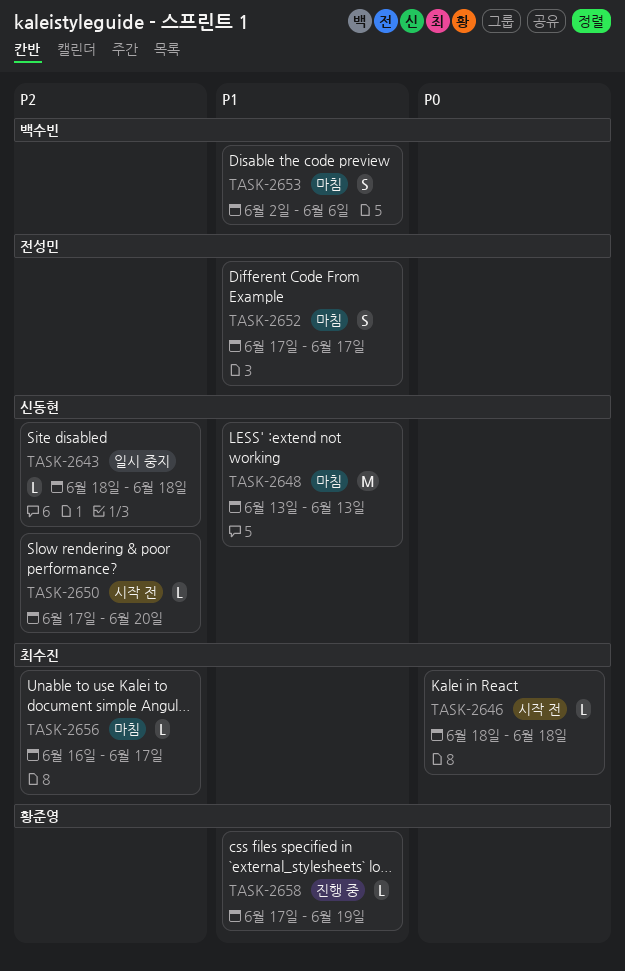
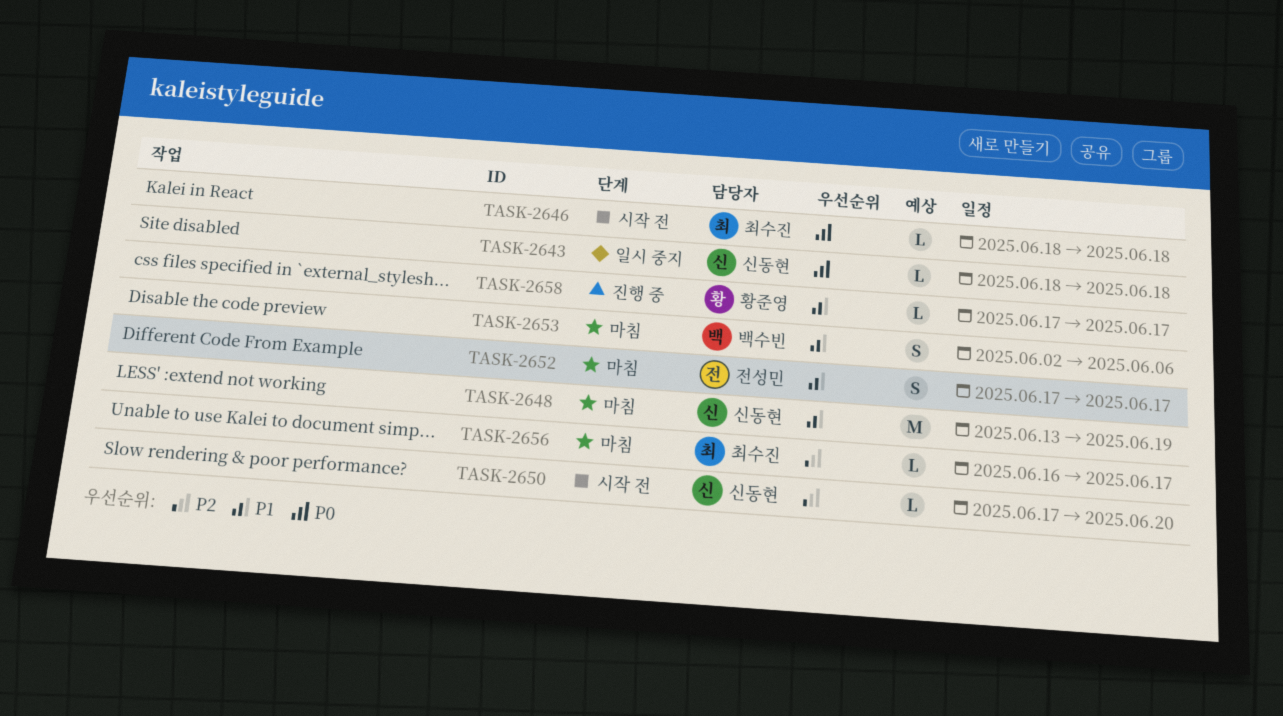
TASK-2643, priority: P2 -> P0
TASK-2648, due: Jun 13 -> Jun 19
TASK-2658, due: Jun 19 -> Jun 17

